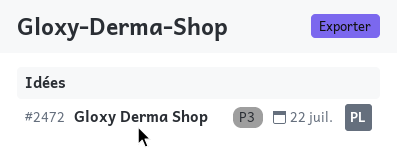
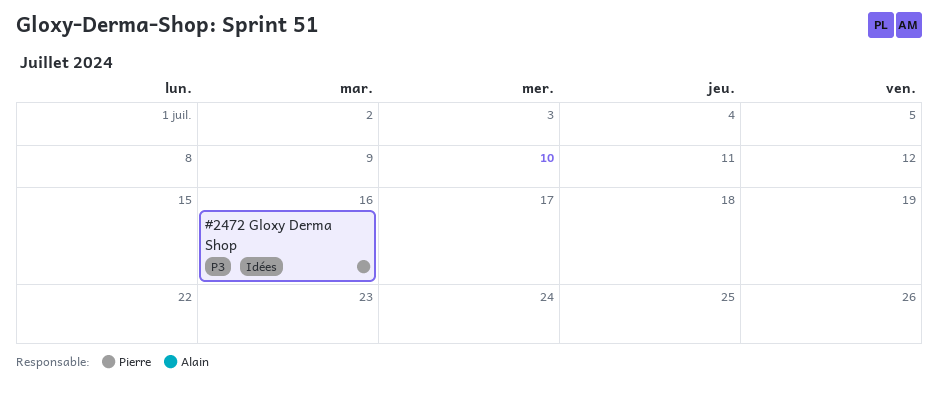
#2472, due: Jul 22 -> Jul 16

